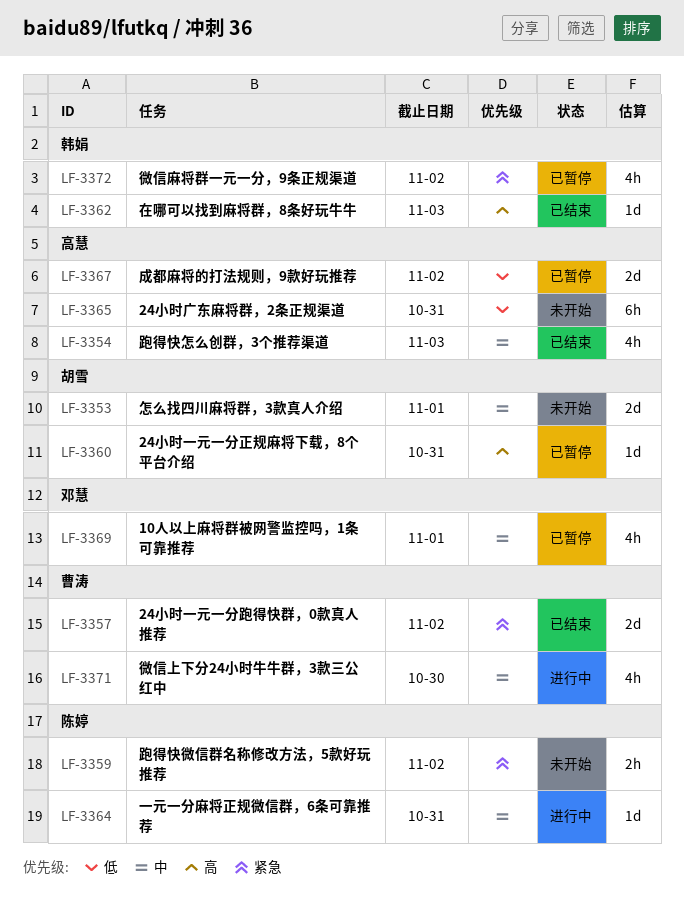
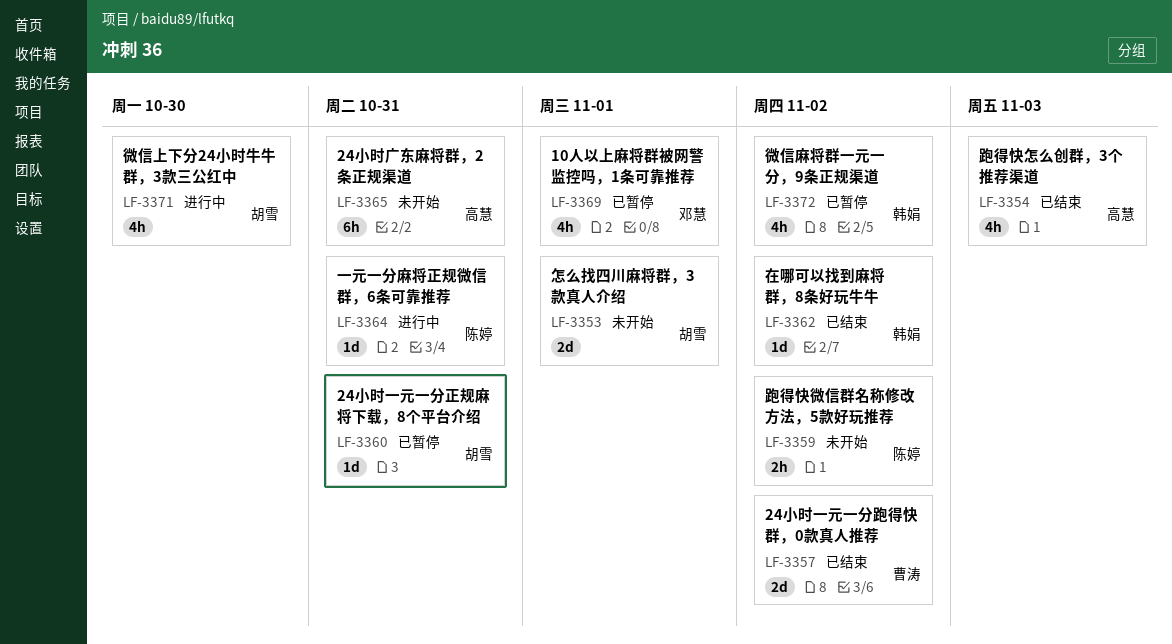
LF-3362, due: Nov 3 -> Nov 2
LF-3367: present -> none
LF-3371, owner: 曹涛 -> 胡雪

